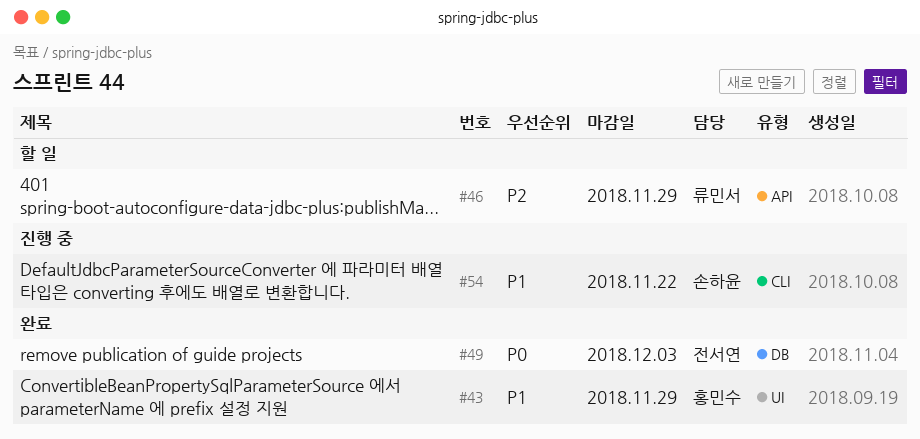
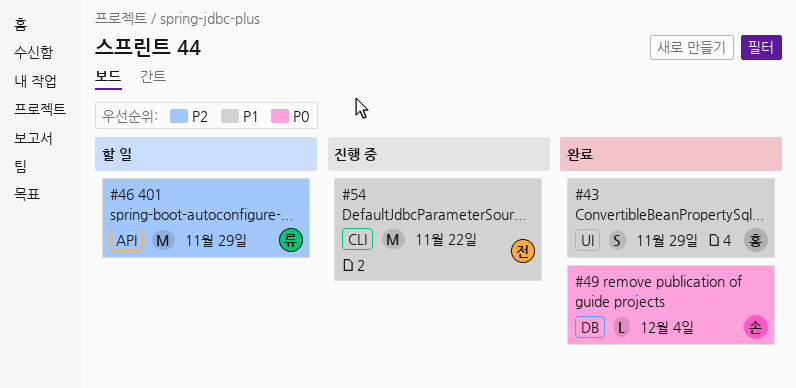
#49, owner: 전서연 -> 손하윤
#49, due: Dec 3 -> Dec 4
#54, owner: 손하윤 -> 전서연

